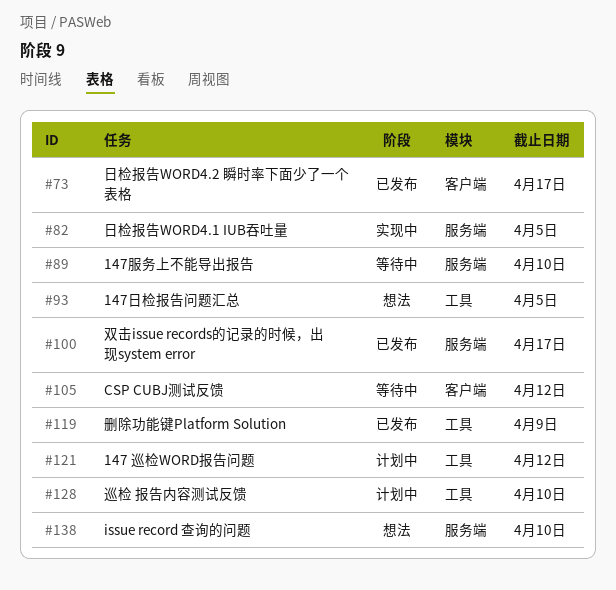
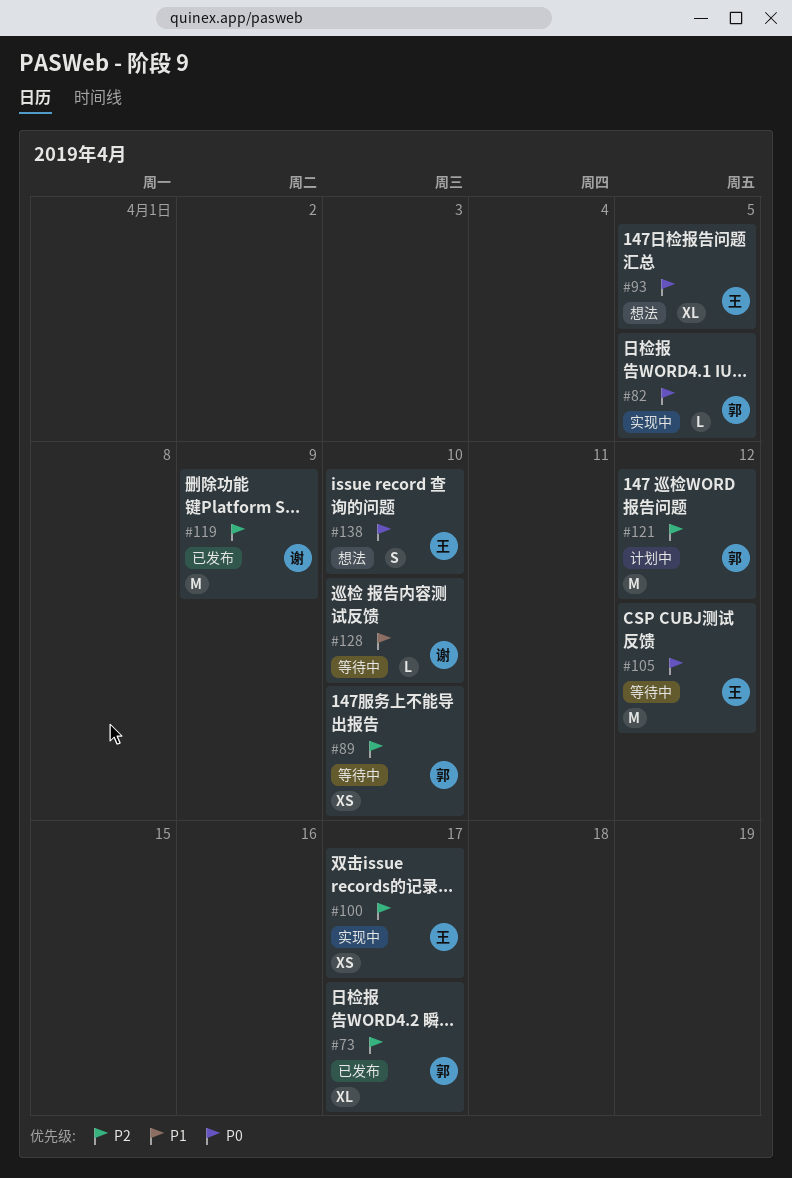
#100, status: 已发布 -> 实现中
#128, status: 计划中 -> 等待中

